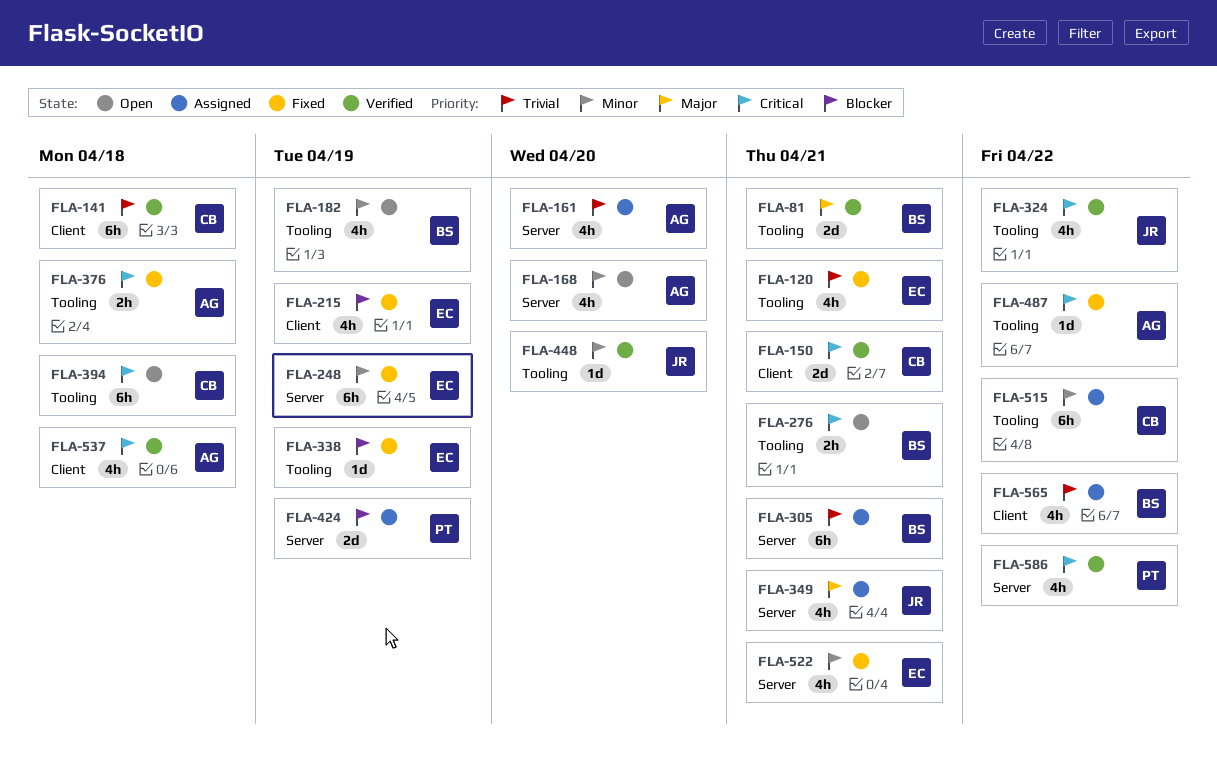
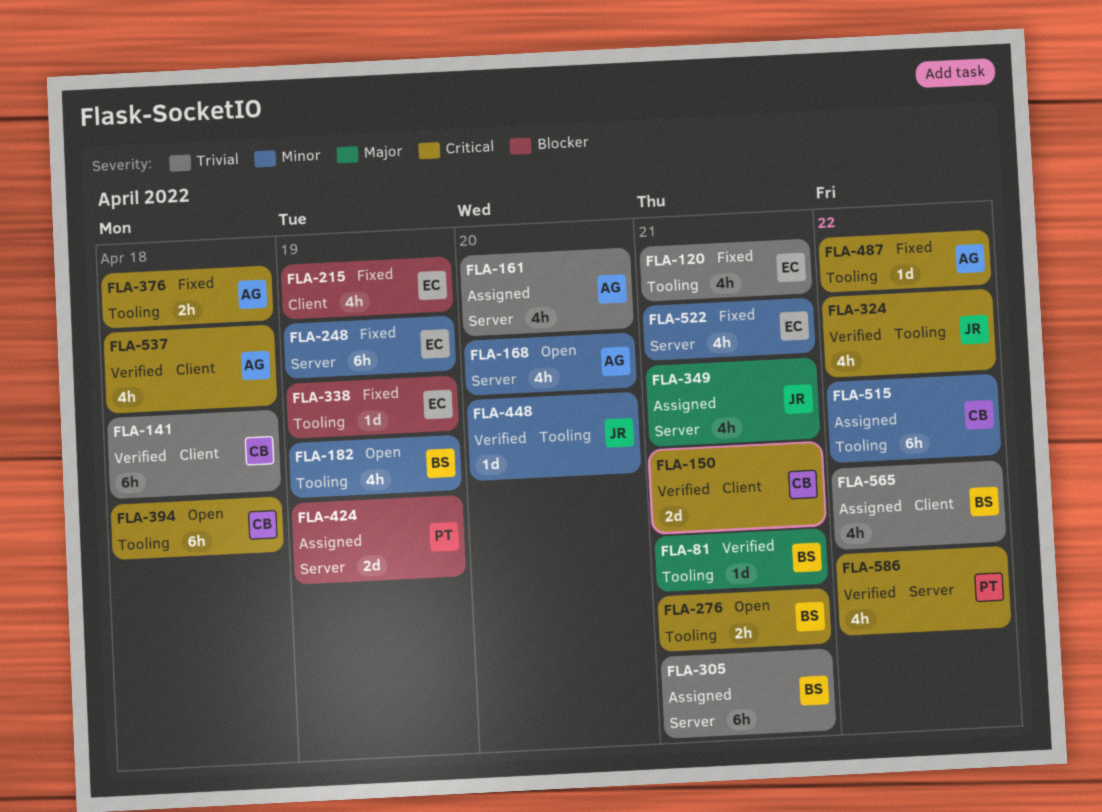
FLA-81, estimate: 2d -> 1d

